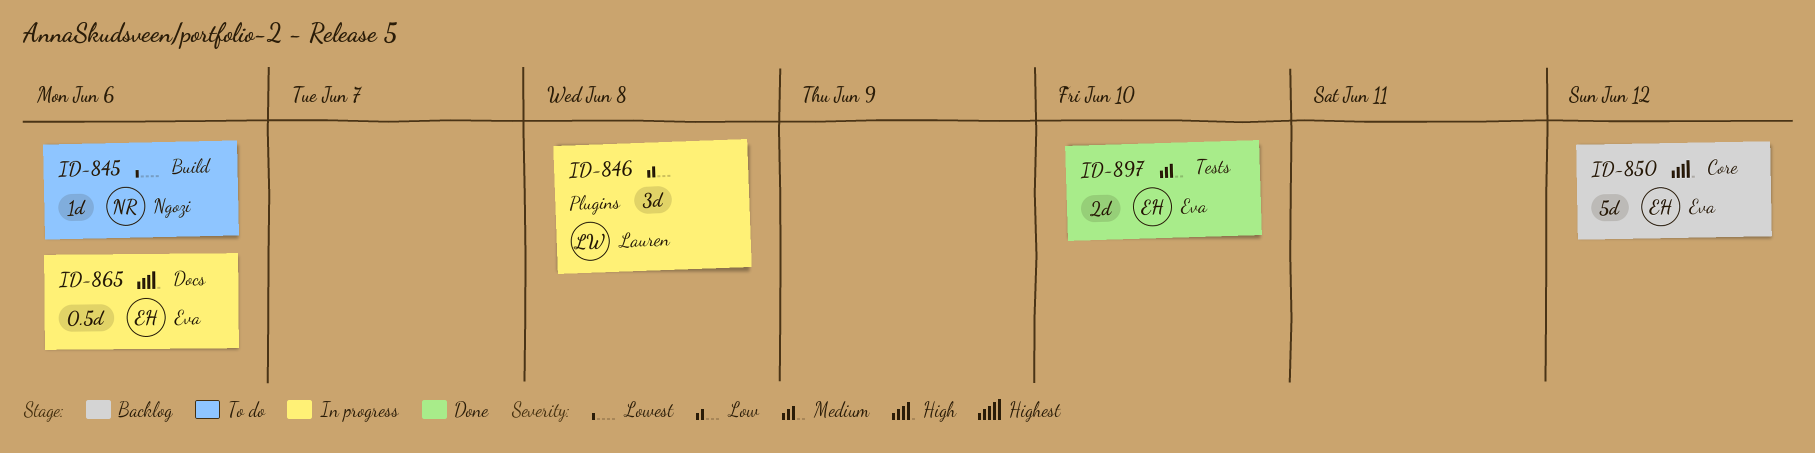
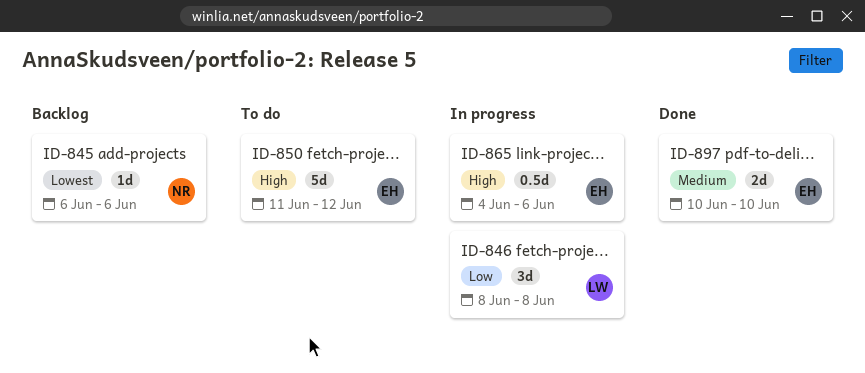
ID-845, status: To do -> Backlog
ID-850, status: Backlog -> To do

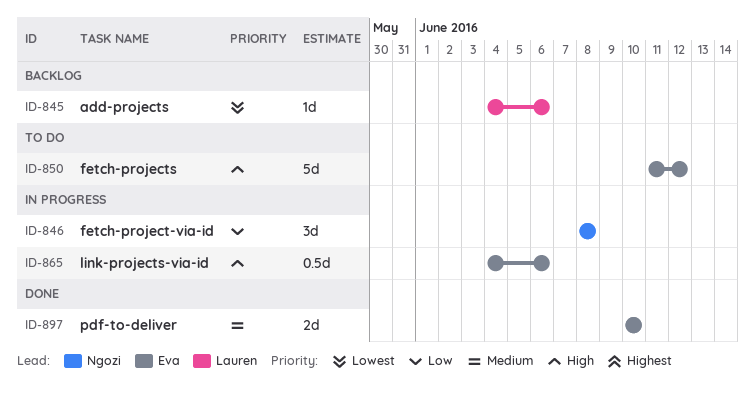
ID-845, owner: Ngozi -> Lauren
ID-845, start: Jun 6 -> Jun 4
ID-846, owner: Lauren -> Ngozi

